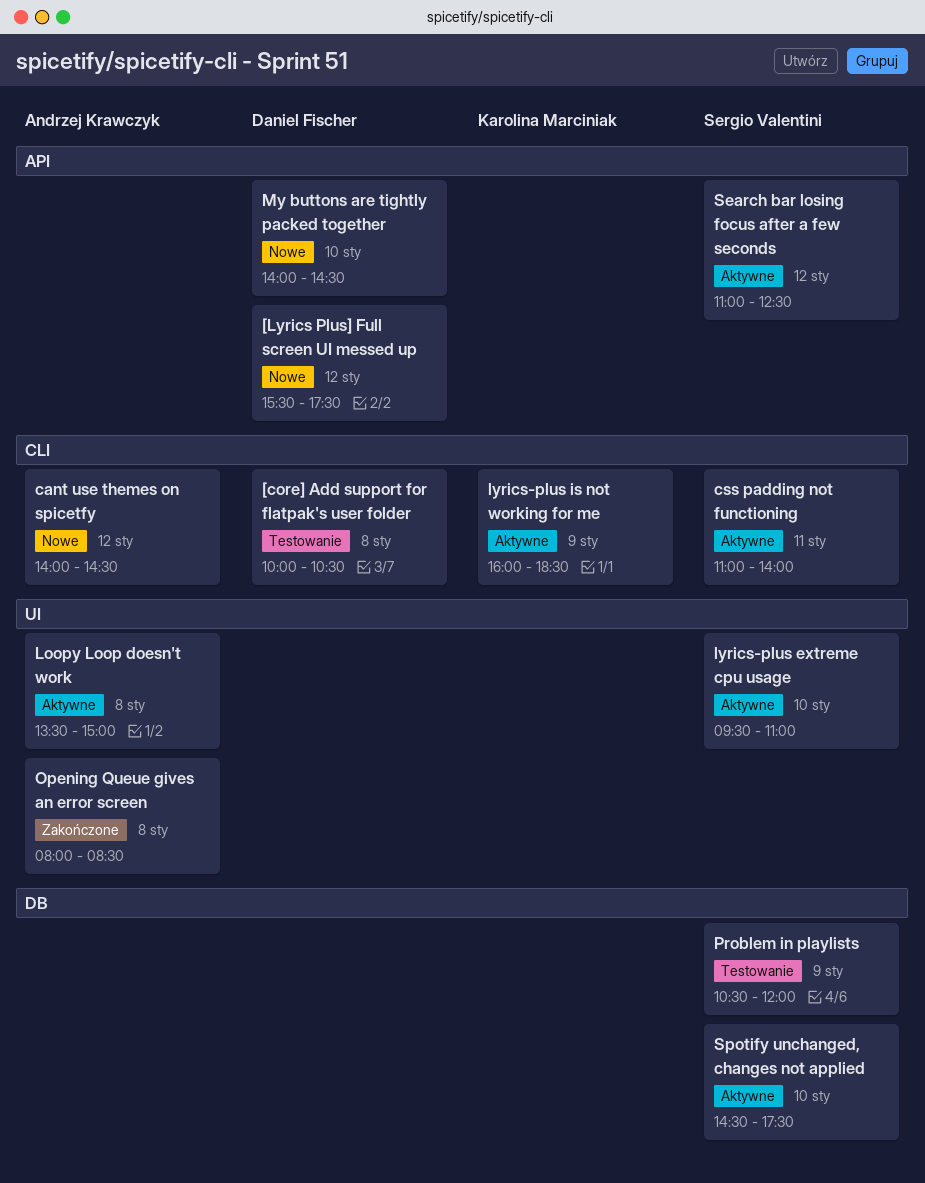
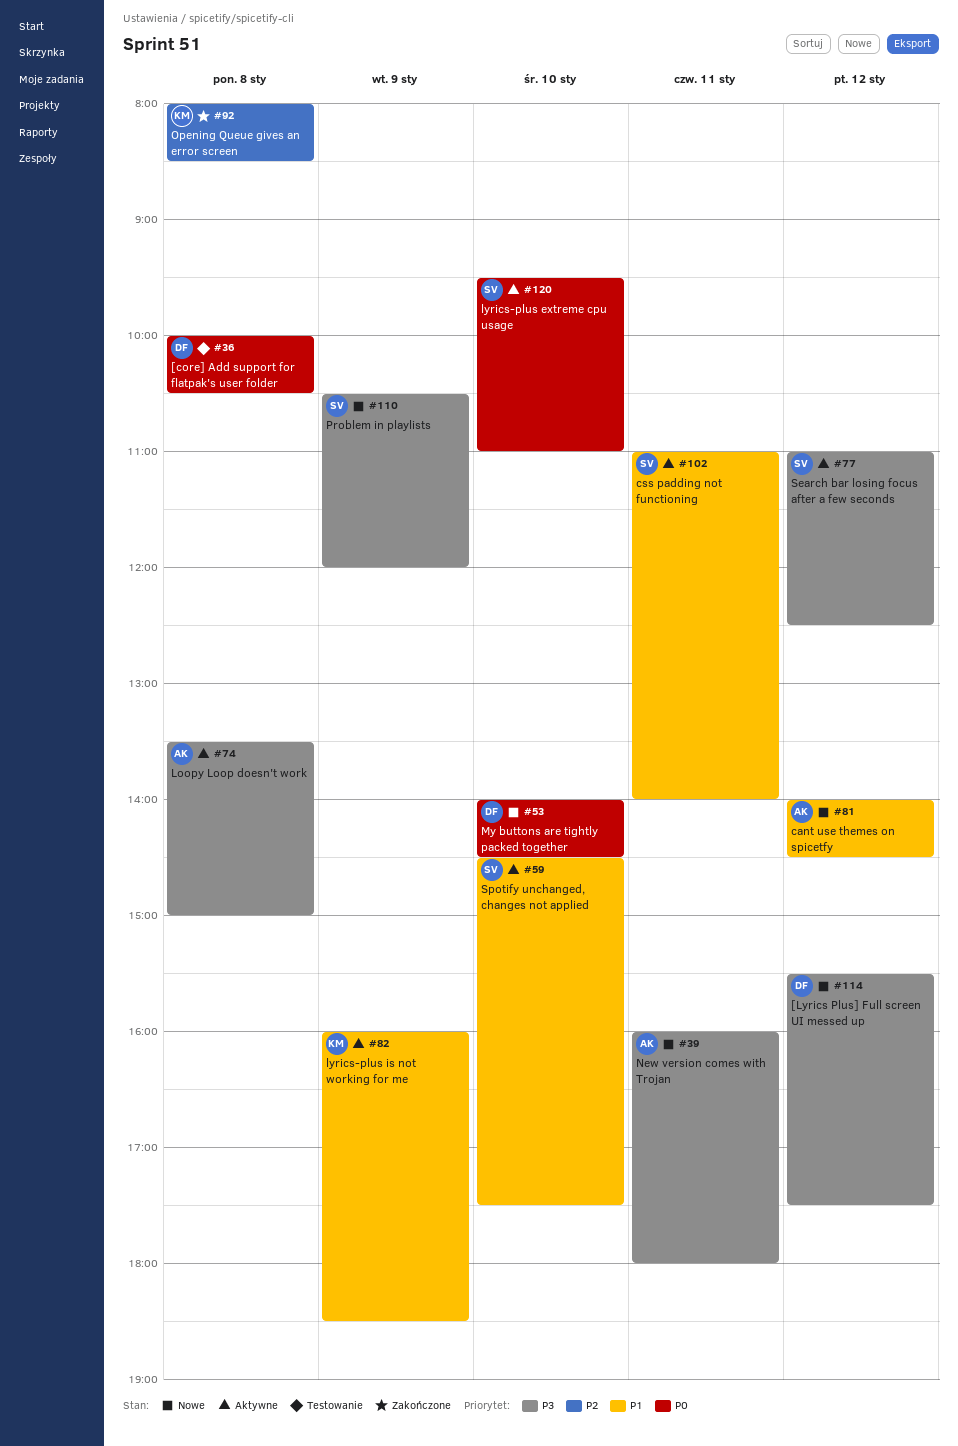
New version comes with Trojan: none -> present
Opening Queue gives an error screen, owner: Andrzej Krawczyk -> Karolina Marciniak
Problem in playlists, status: Testowanie -> Nowe

